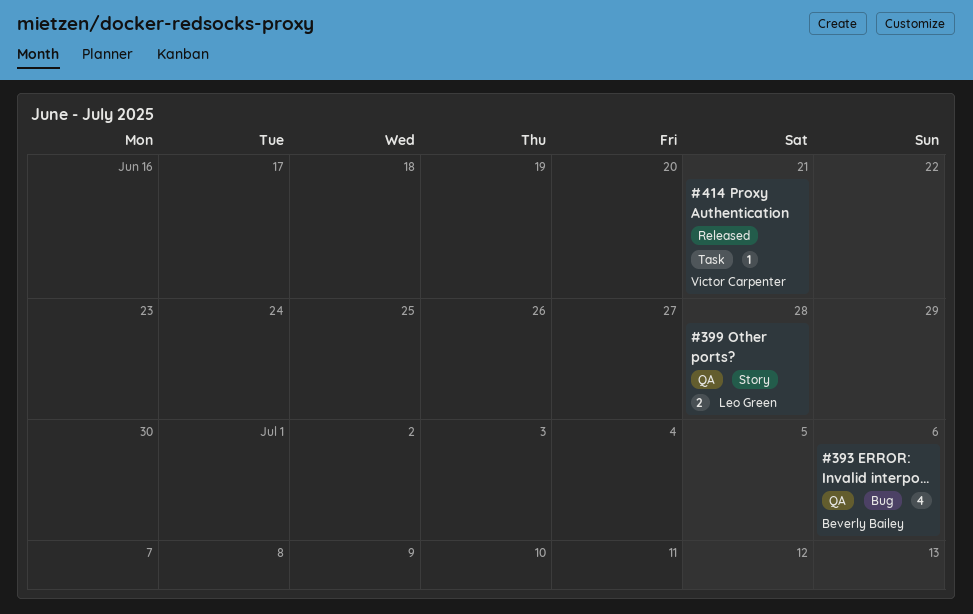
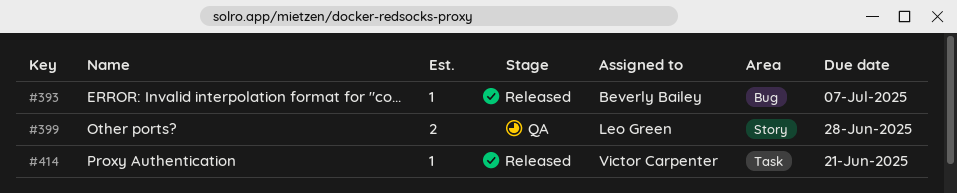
#393, status: QA -> Released
#393, estimate: 4 -> 1
#393, due: Jul 6 -> Jul 7

